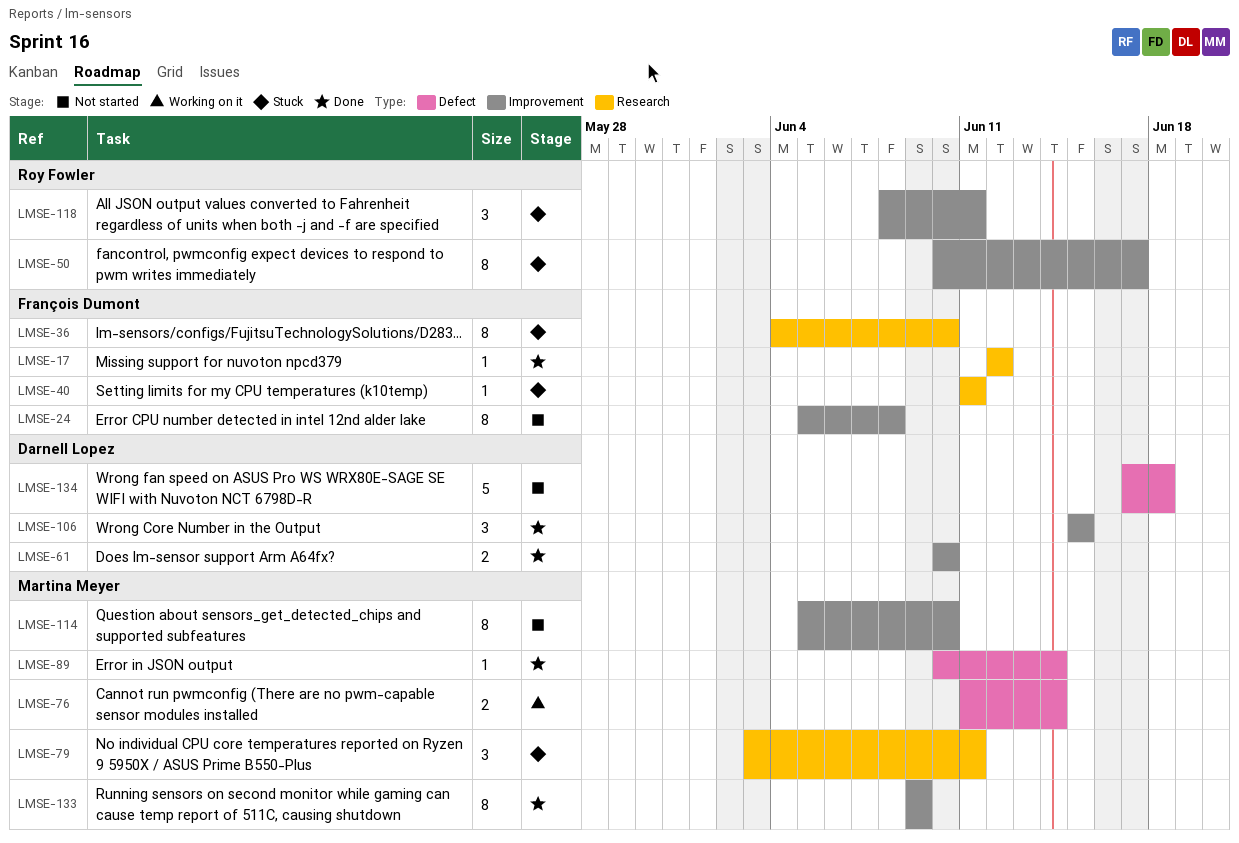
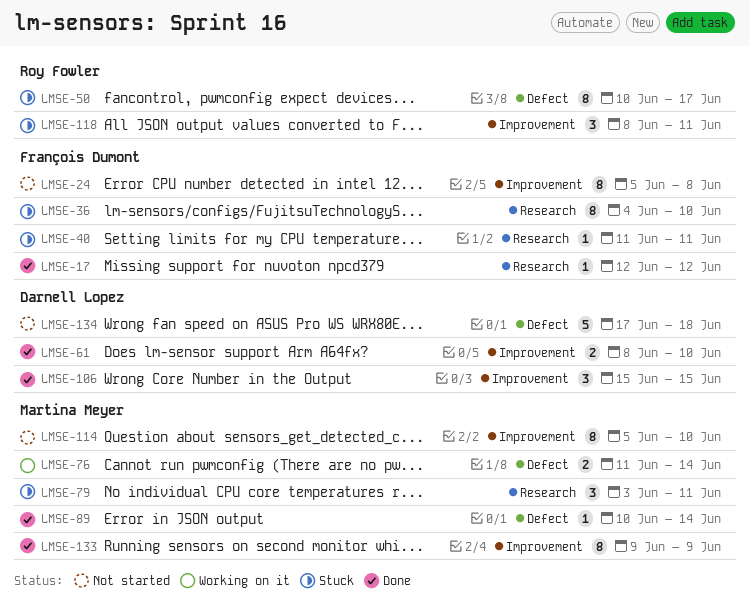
LMSE-50, label: Improvement -> Defect
LMSE-61, start: Jun 10 -> Jun 8

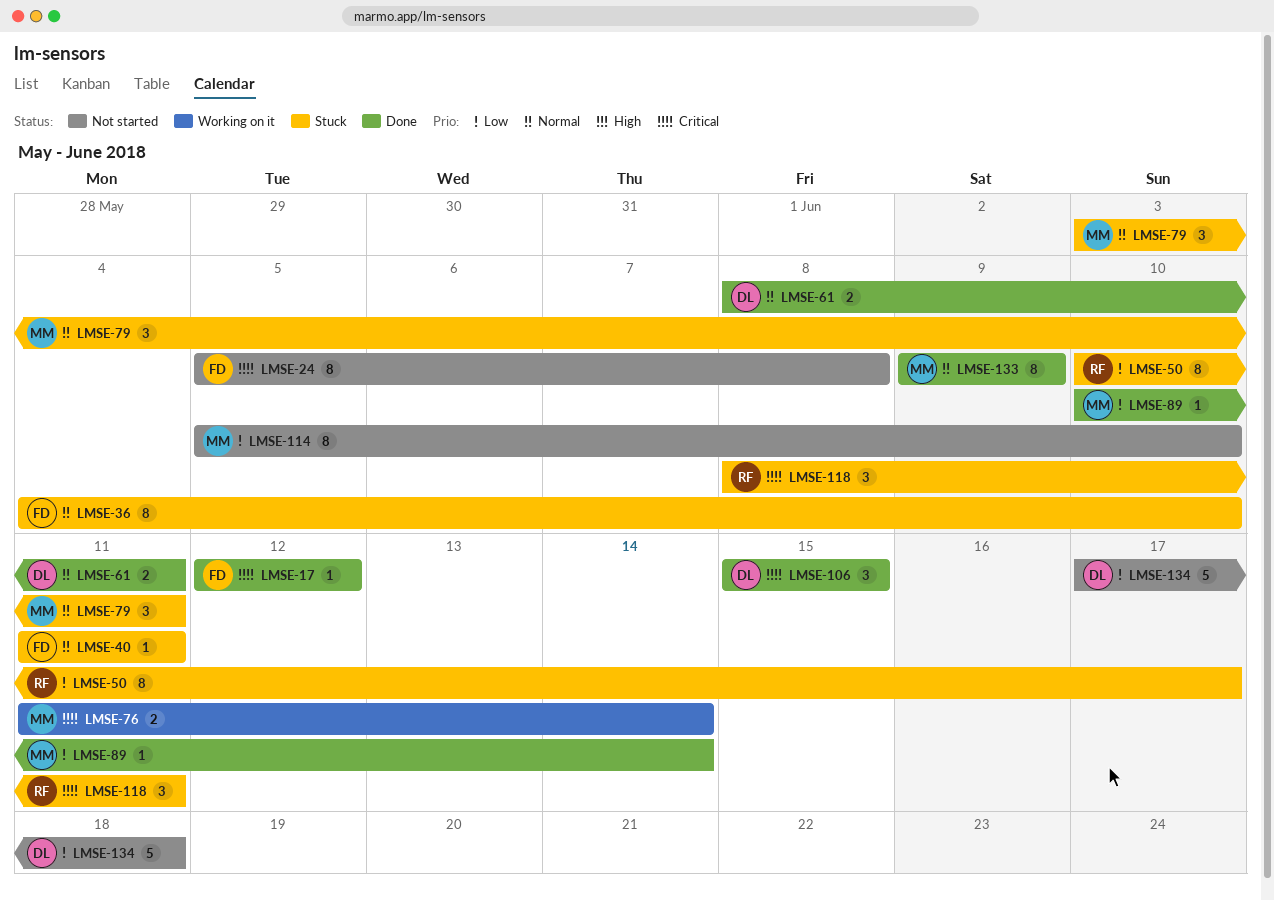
LMSE-61, due: Jun 10 -> Jun 11

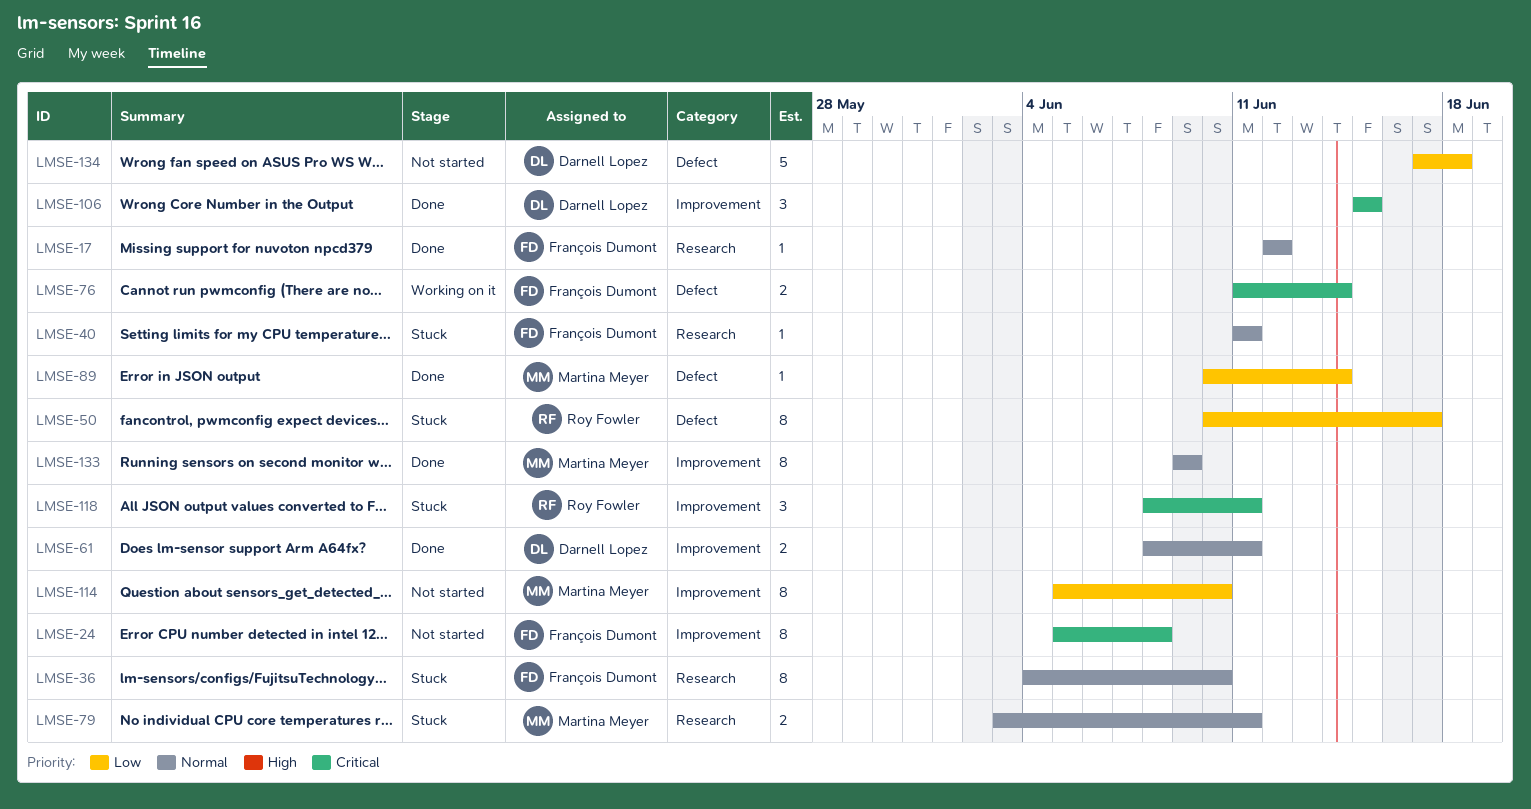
LMSE-17, priority: Critical -> Normal
LMSE-76, owner: Martina Meyer -> François Dumont
LMSE-79, estimate: 3 -> 2

